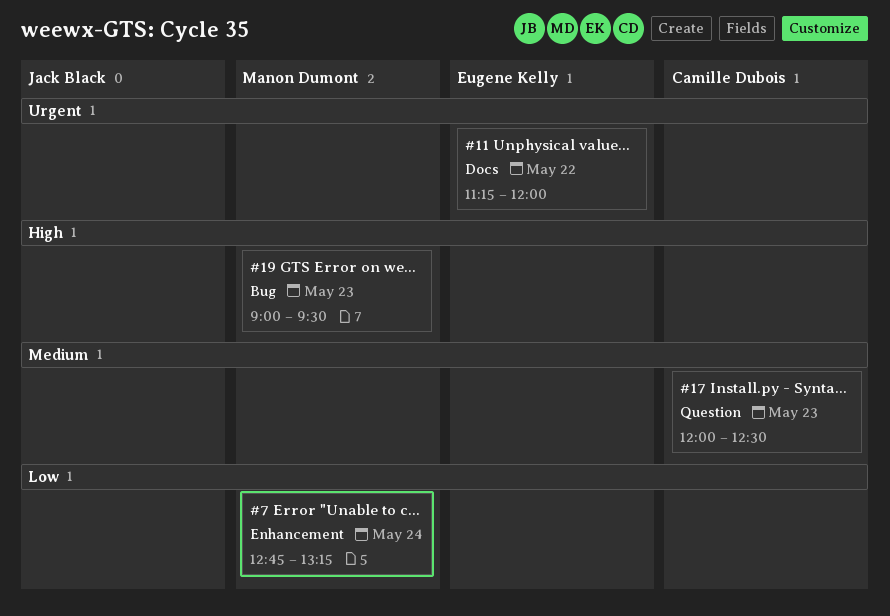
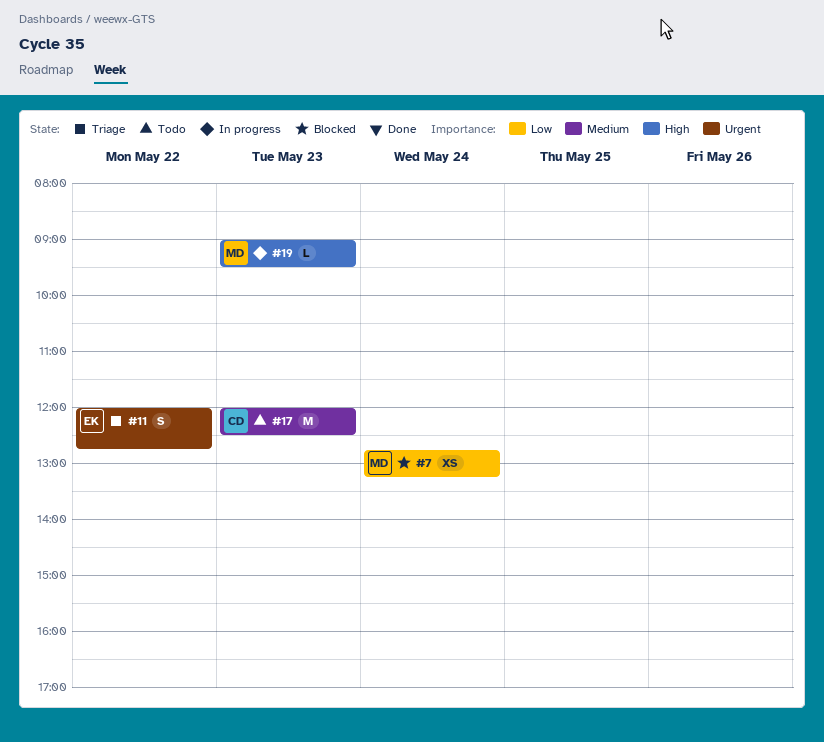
#11, begins: 11:15 -> 12:00
#11, ends: 12:00 -> 12:45

